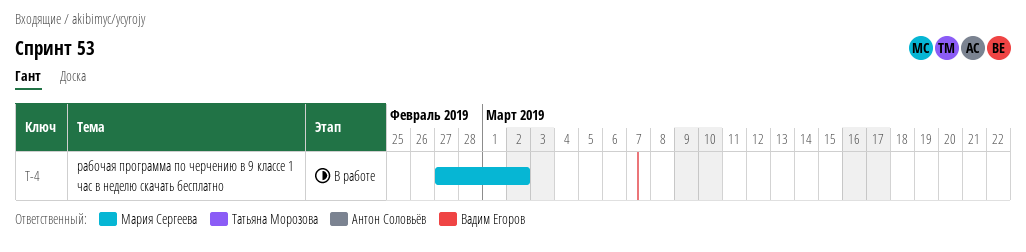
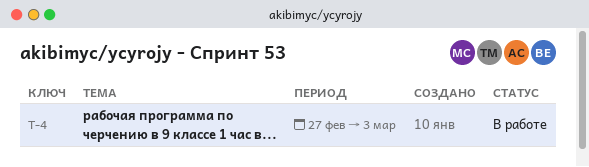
T-4, due: Mar 2 -> Mar 3

